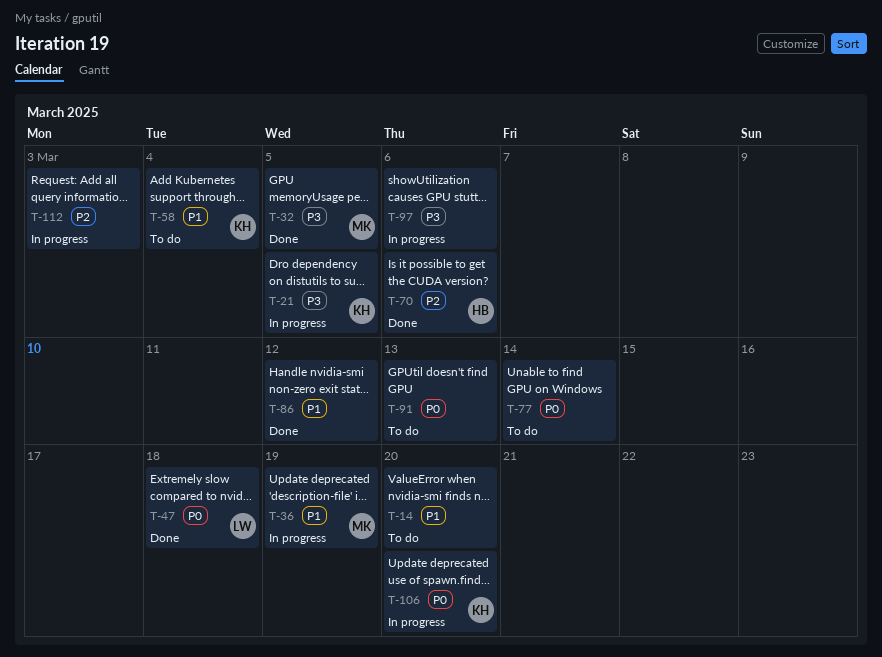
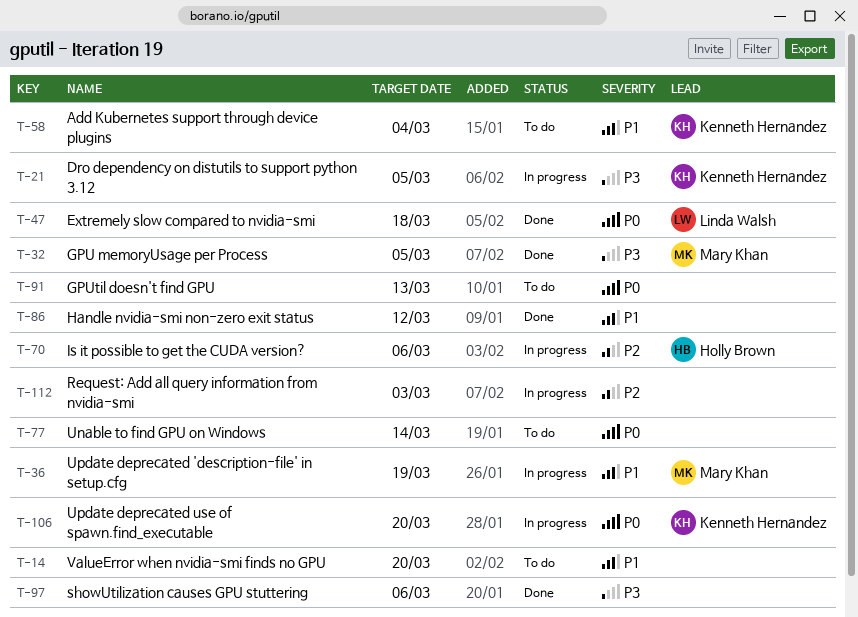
T-70, status: Done -> In progress
T-97, status: In progress -> Done

